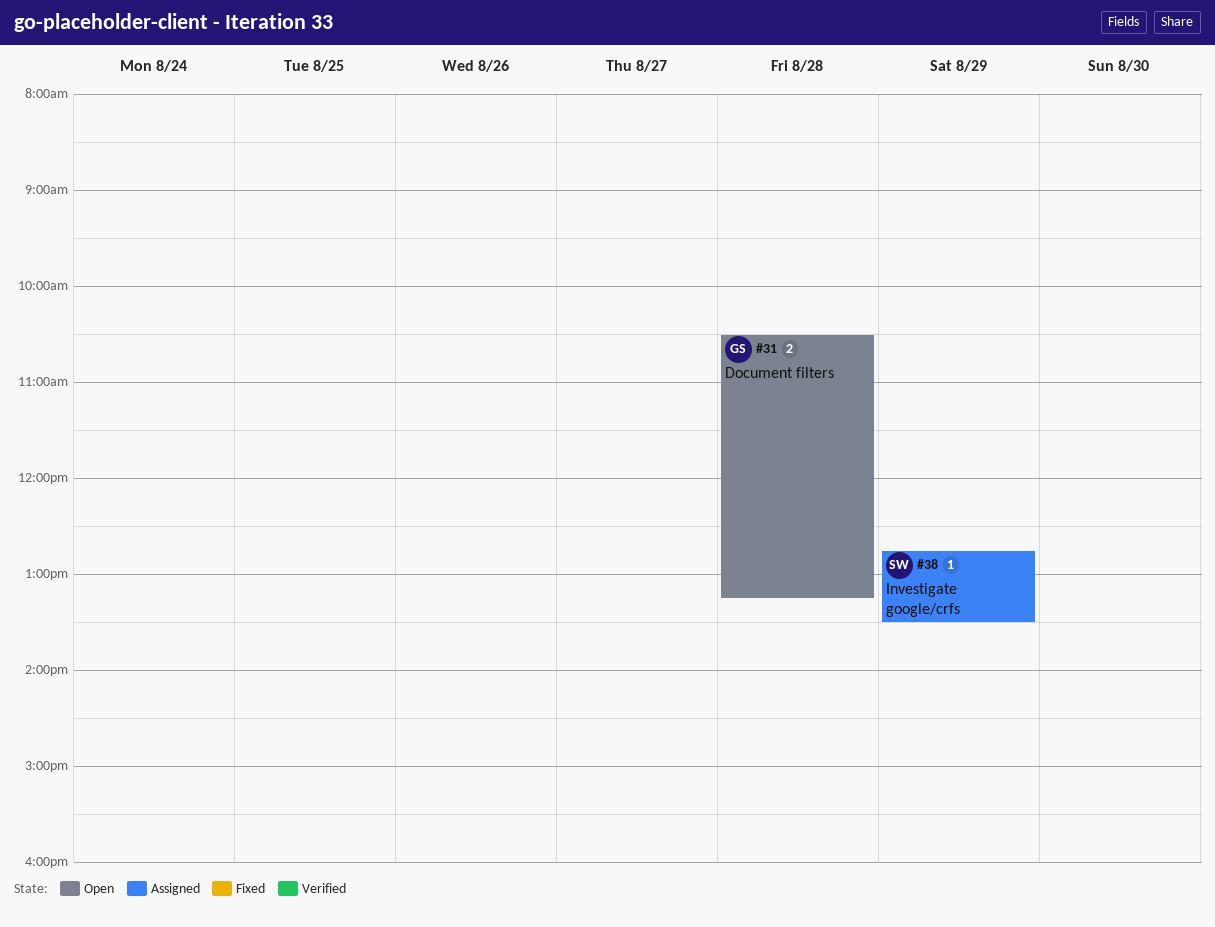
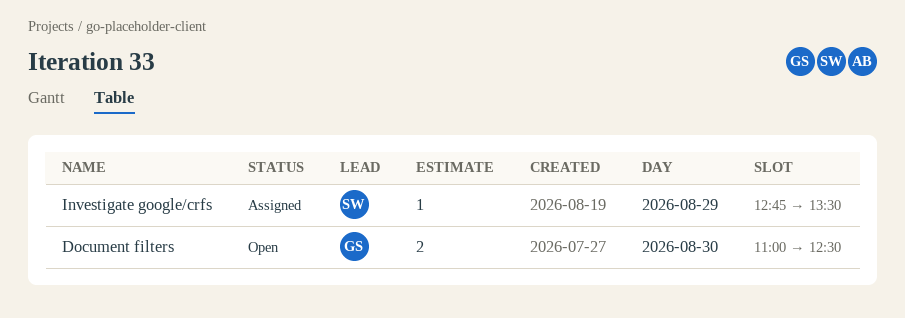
Document filters, day: Aug 28 -> Aug 30
Document filters, begins: 10:30 -> 11:00
Document filters, ends: 13:15 -> 12:30

